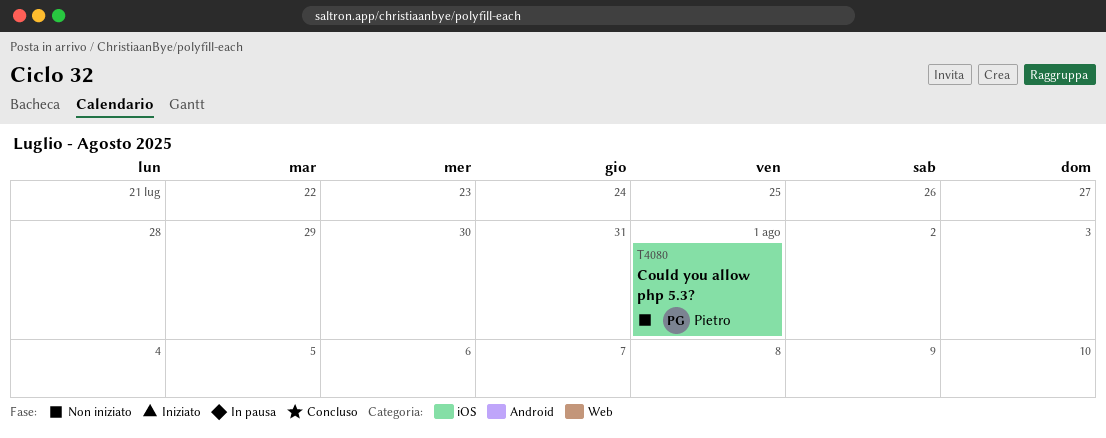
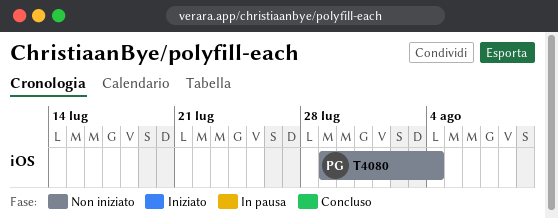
T4080, due: Aug 1 -> Aug 4

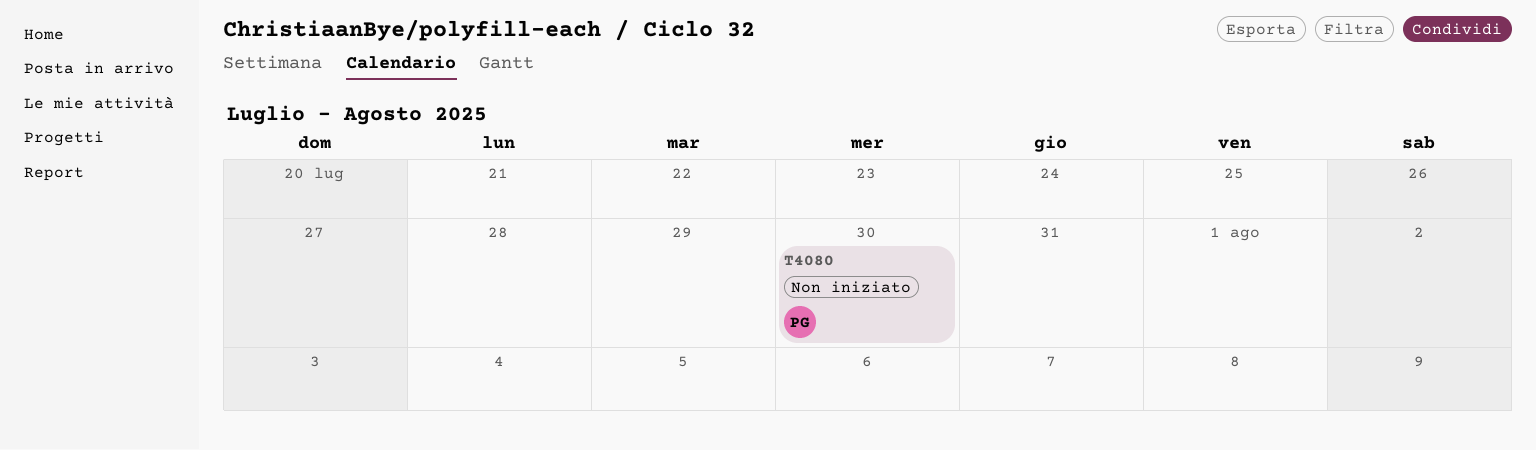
T4080, due: Aug 4 -> Jul 30

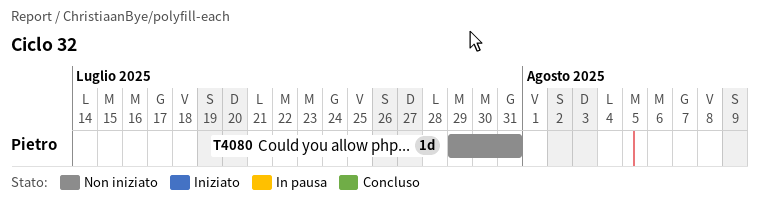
T4080, due: Jul 30 -> Jul 31

